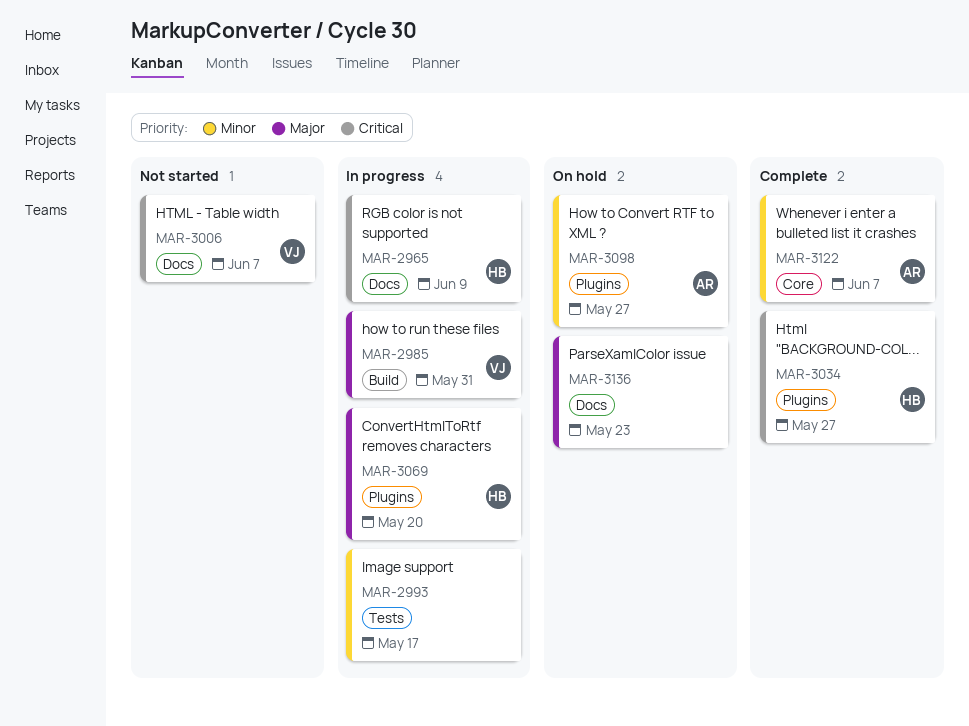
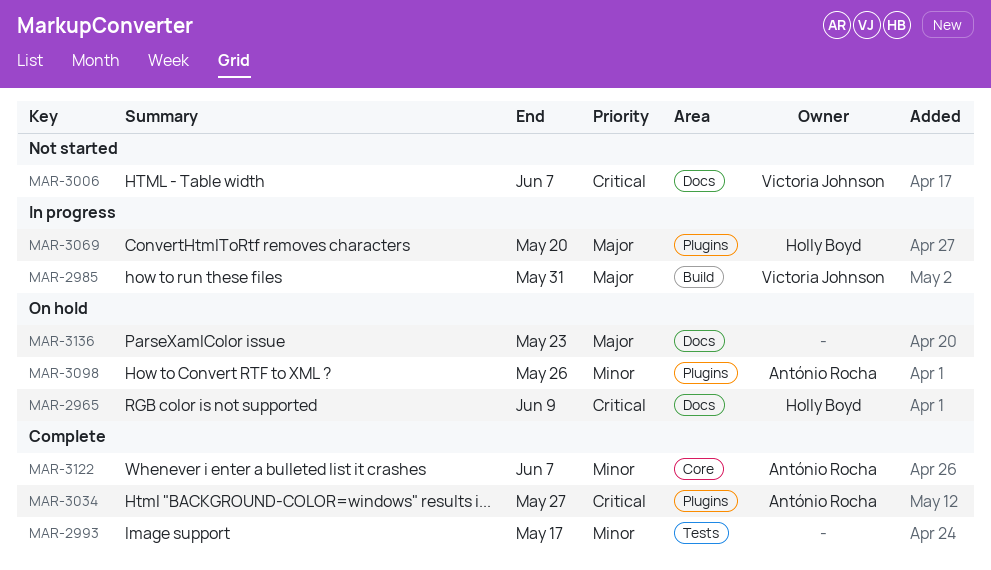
MAR-2965, status: In progress -> On hold
MAR-2993, status: In progress -> Complete
MAR-3034, owner: Holly Boyd -> António Rocha
MAR-3098, due: May 27 -> May 26

